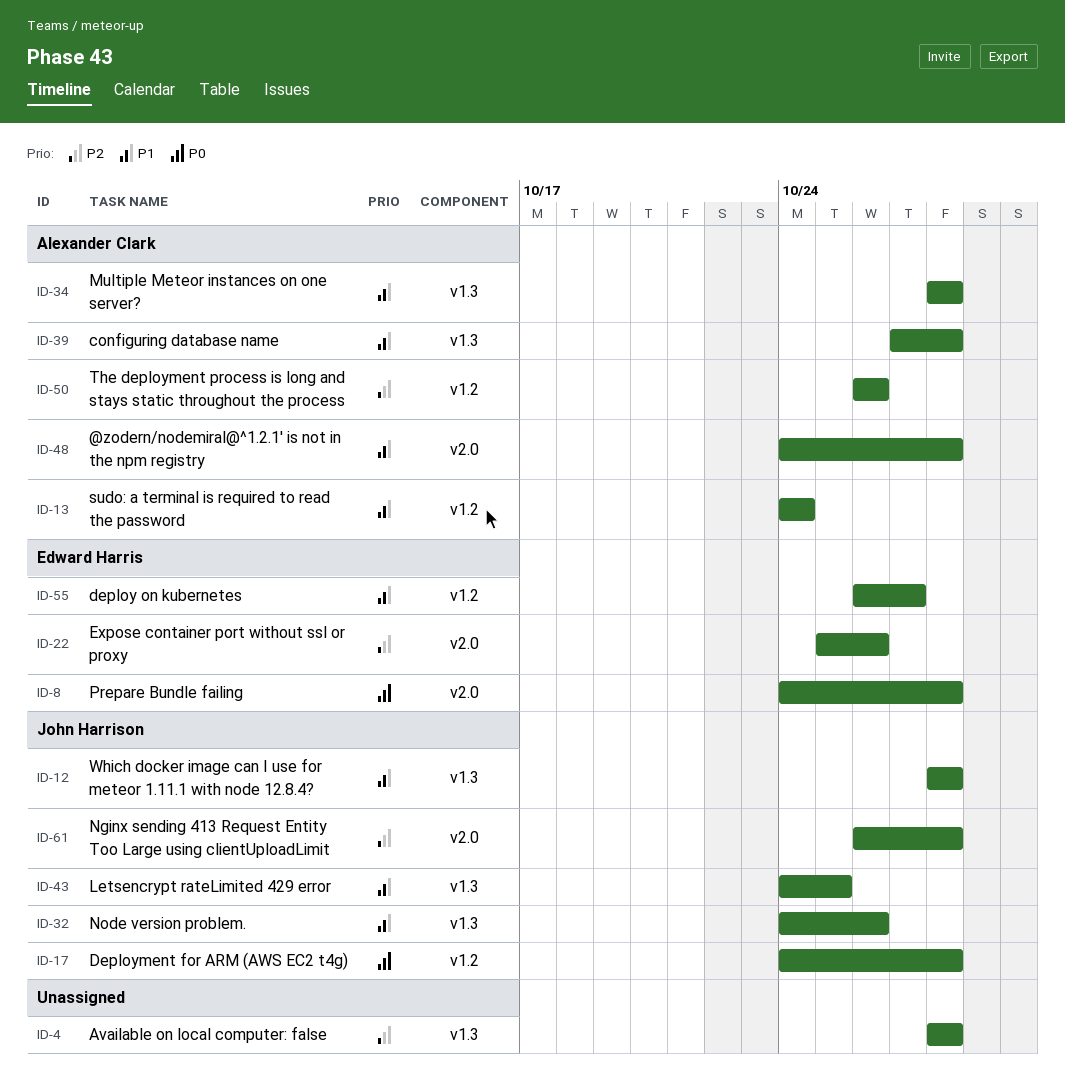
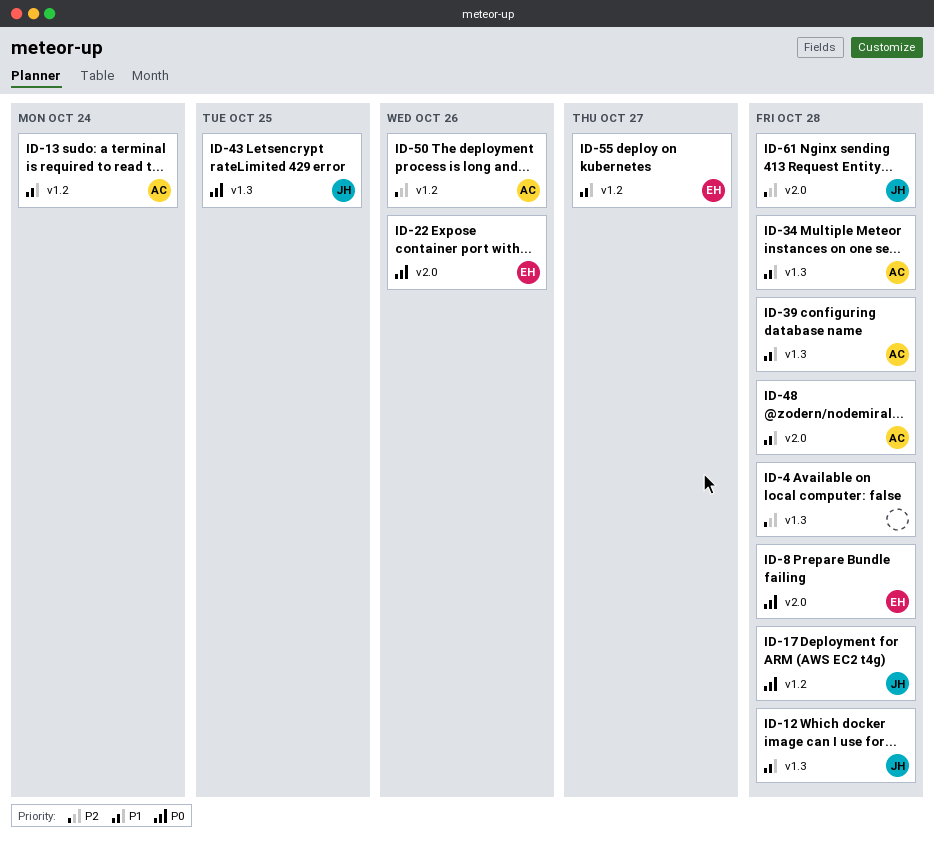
ID-22, priority: P2 -> P0
ID-32: present -> none
ID-43, priority: P1 -> P0

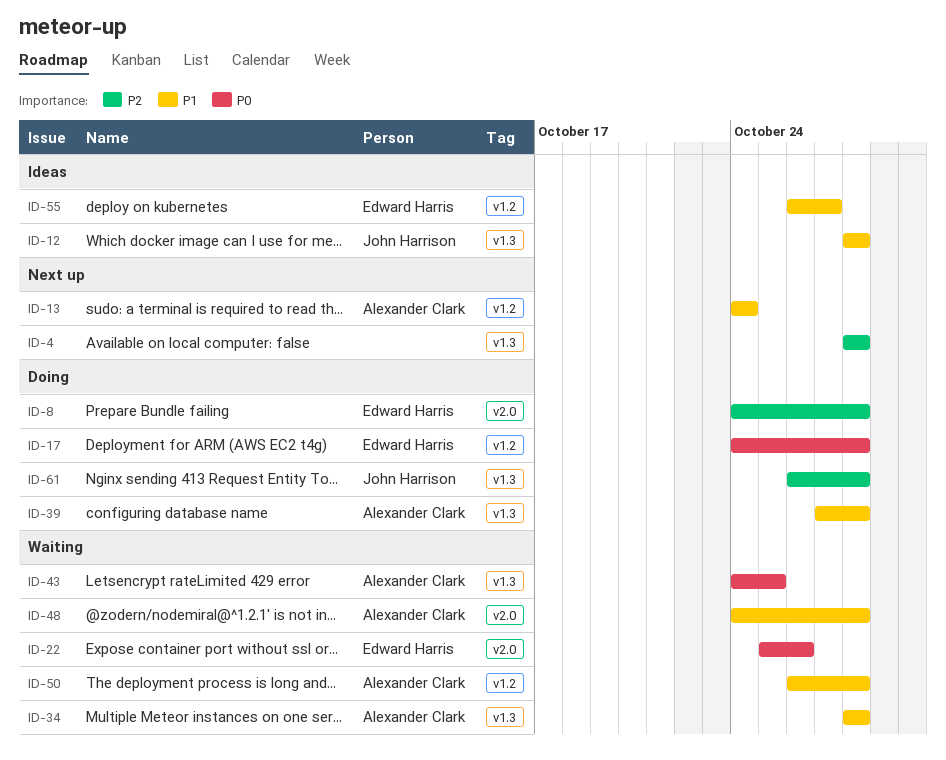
ID-8, priority: P0 -> P2
ID-17, owner: John Harrison -> Edward Harris
ID-43, owner: John Harrison -> Alexander Clark
ID-50, priority: P2 -> P1
ID-50, due: Oct 26 -> Oct 28
ID-61, label: v2.0 -> v1.3

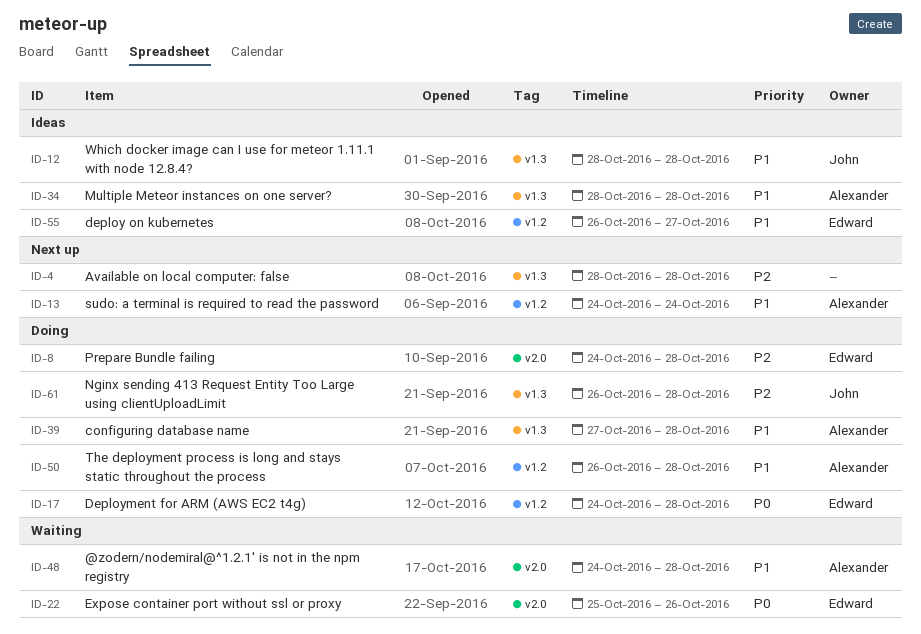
ID-34, status: Waiting -> Ideas
ID-43: present -> none
ID-50, status: Waiting -> Doing

